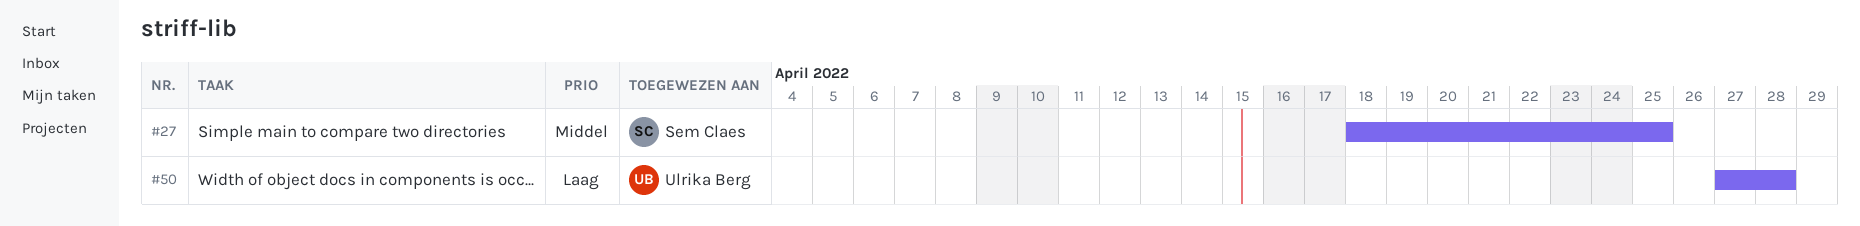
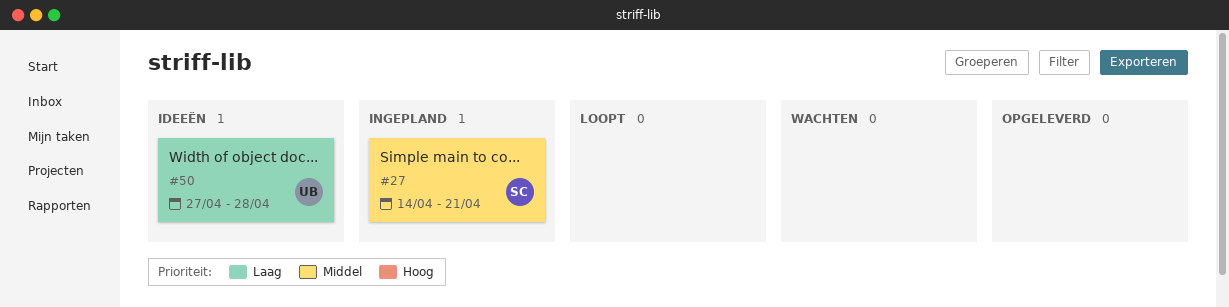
#27, start: Apr 18 -> Apr 14
#27, due: Apr 25 -> Apr 21

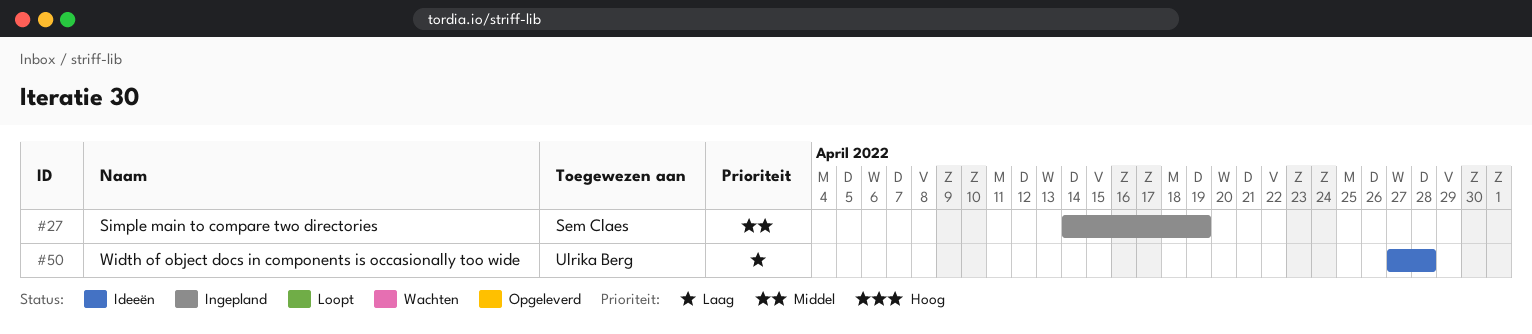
#27, due: Apr 21 -> Apr 19

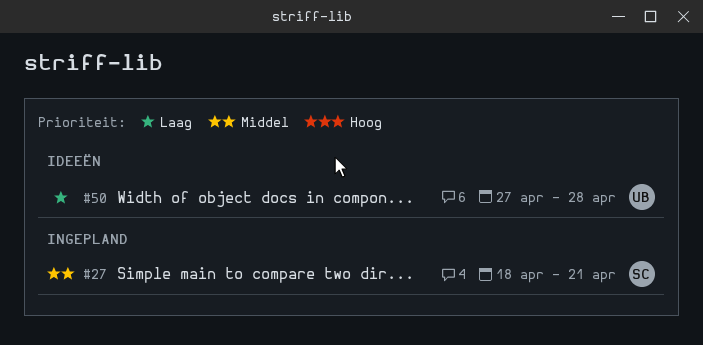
#27, start: Apr 14 -> Apr 18
#27, due: Apr 19 -> Apr 21

